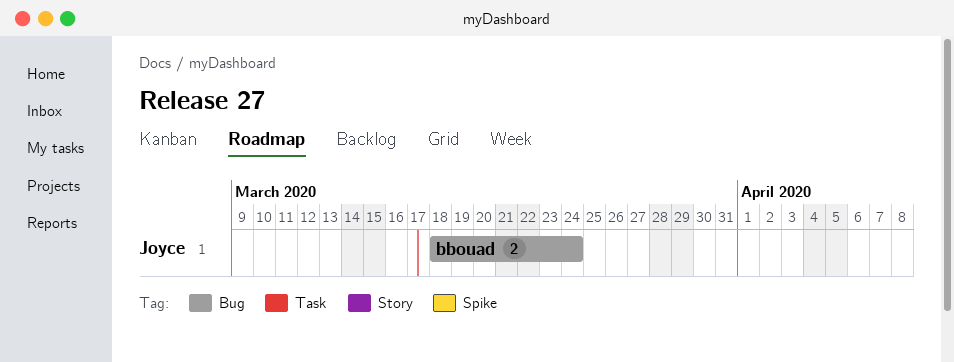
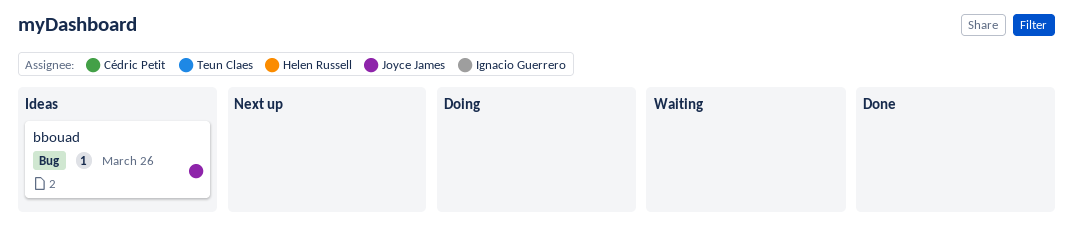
bbouad, estimate: 2 -> 1
bbouad, due: Mar 24 -> Mar 26

